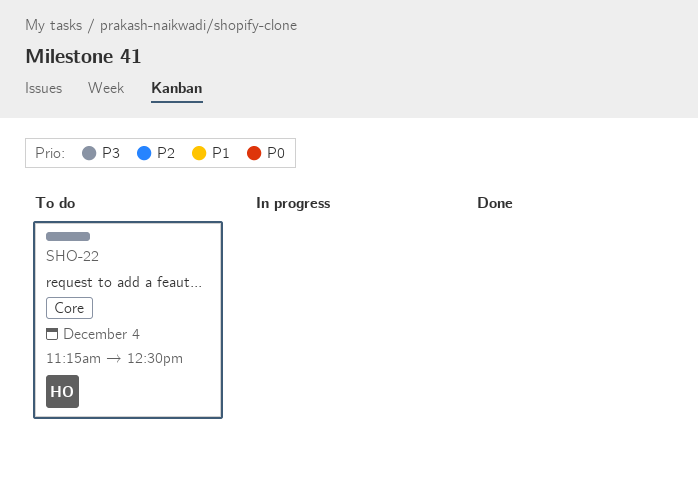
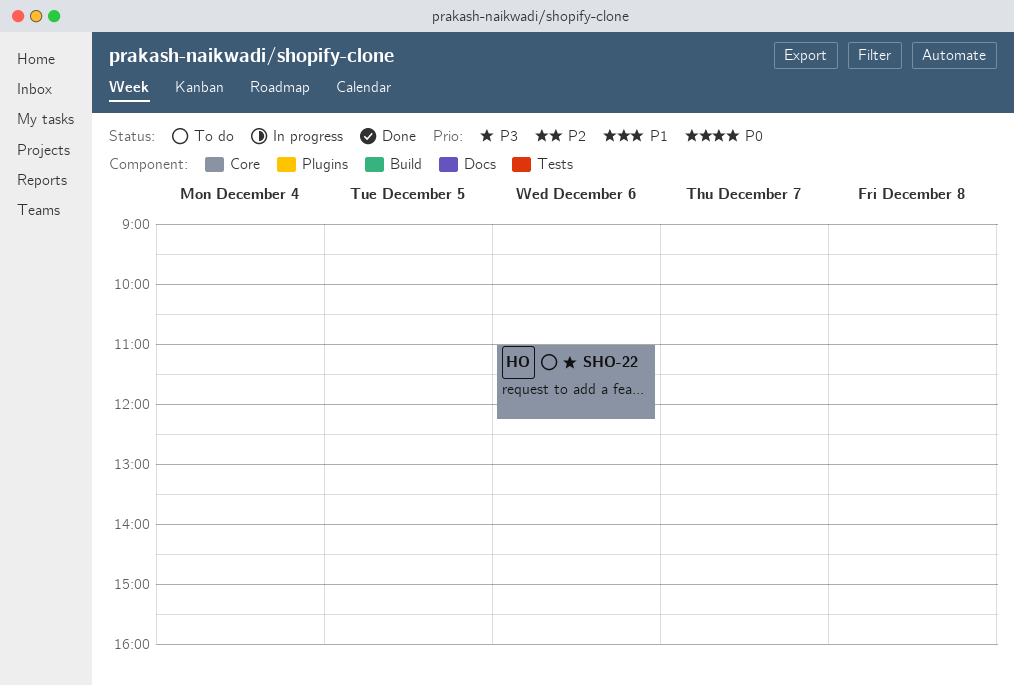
SHO-22, day: Dec 4 -> Dec 6
SHO-22, begins: 11:15 -> 11:00
SHO-22, ends: 12:30 -> 12:15

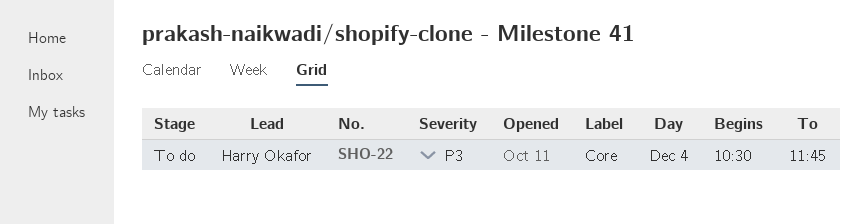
SHO-22, day: Dec 6 -> Dec 4
SHO-22, begins: 11:00 -> 10:30
SHO-22, ends: 12:15 -> 11:45

